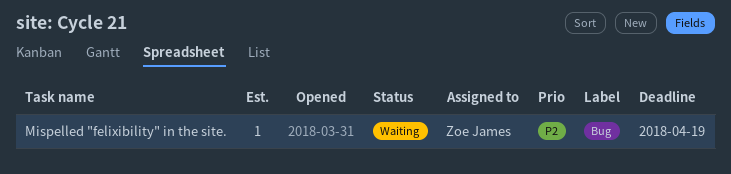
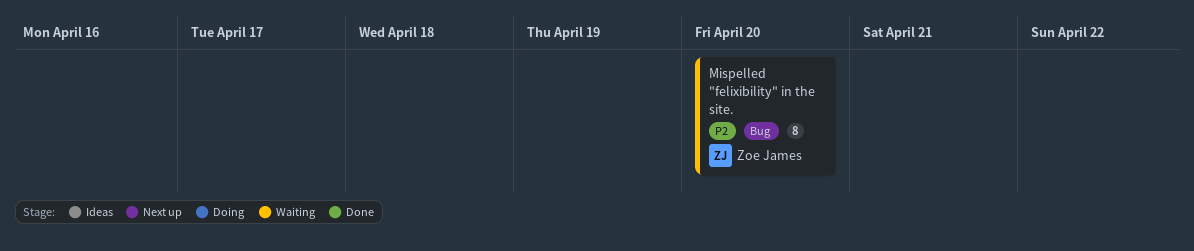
Mispelled "felixibility" in the site., estimate: 1 -> 8
Mispelled "felixibility" in the site., due: Apr 19 -> Apr 20

